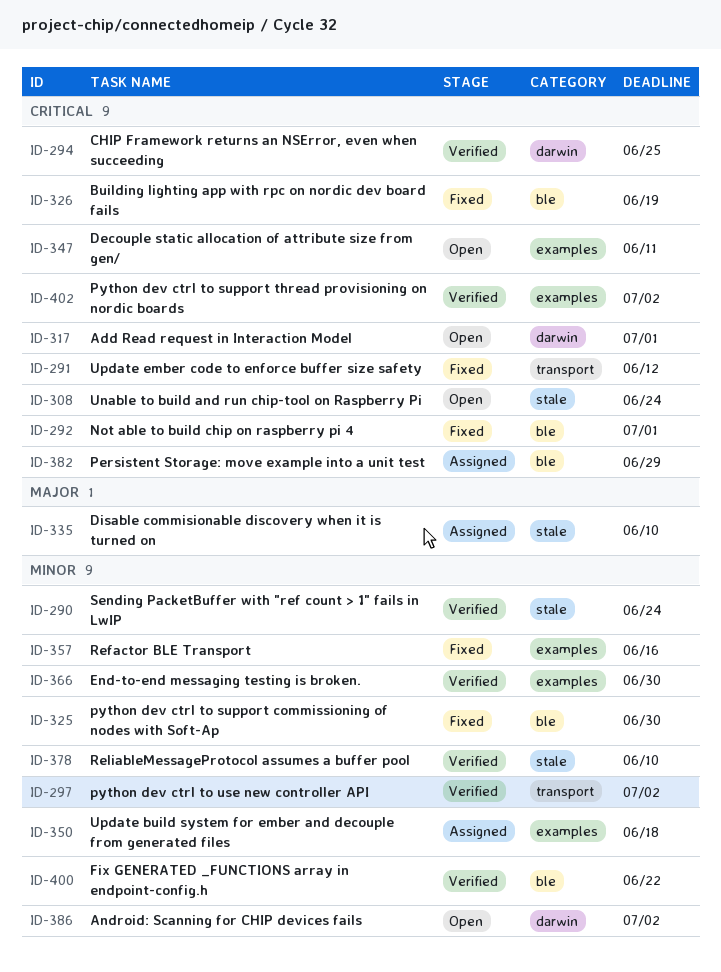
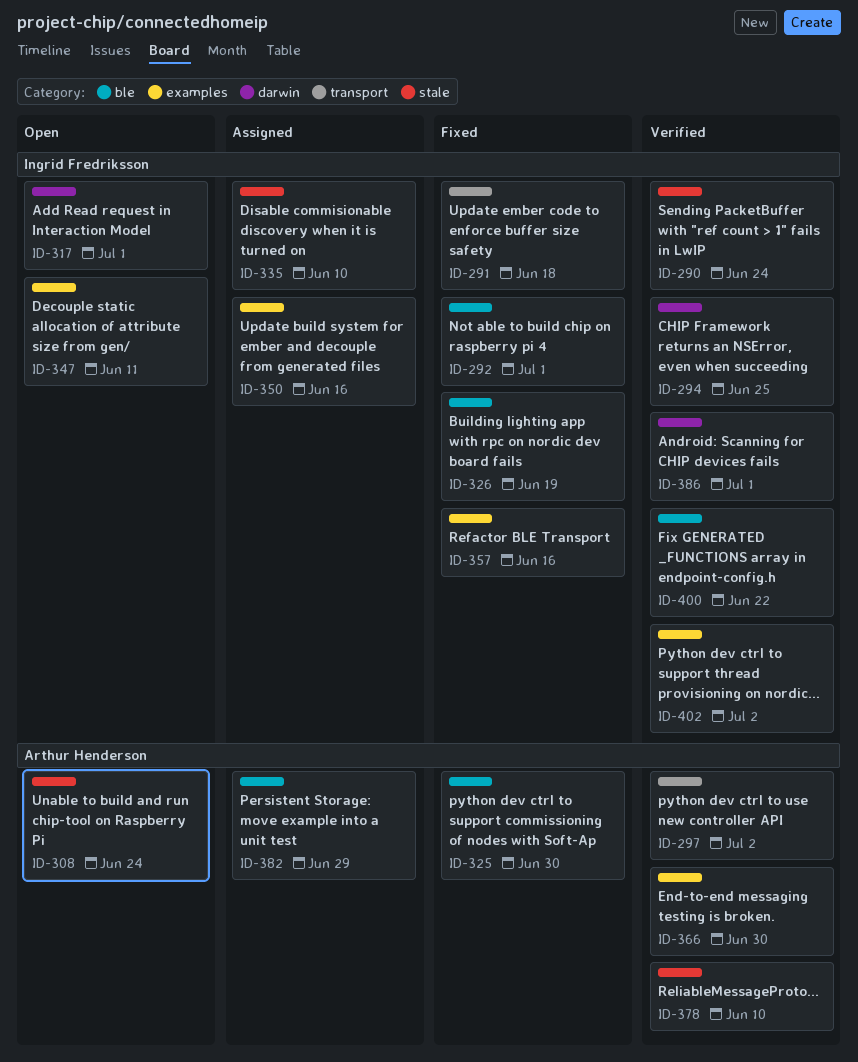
ID-291, due: Jun 12 -> Jun 18
ID-350, due: Jun 18 -> Jun 16
ID-386, status: Open -> Verified
ID-386, due: Jul 2 -> Jul 1

